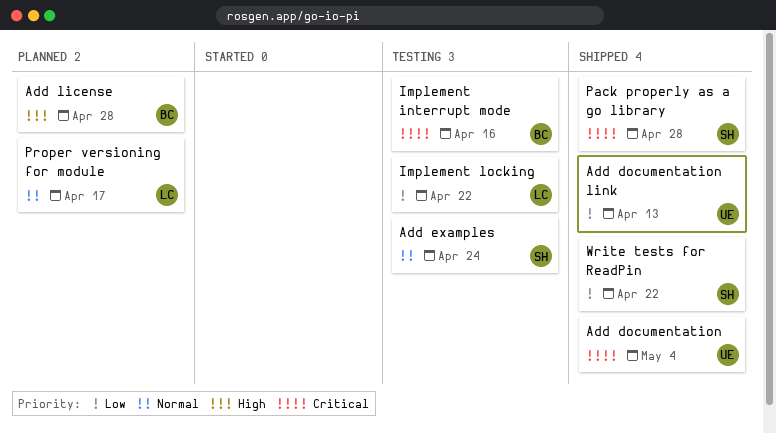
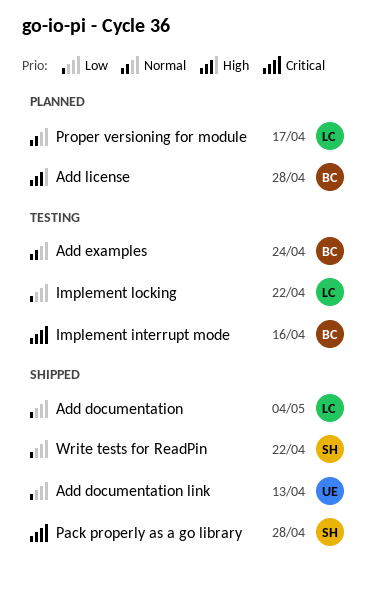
Add documentation, owner: UE -> LC
Add documentation, priority: Critical -> Low
Add examples, owner: SH -> BC

